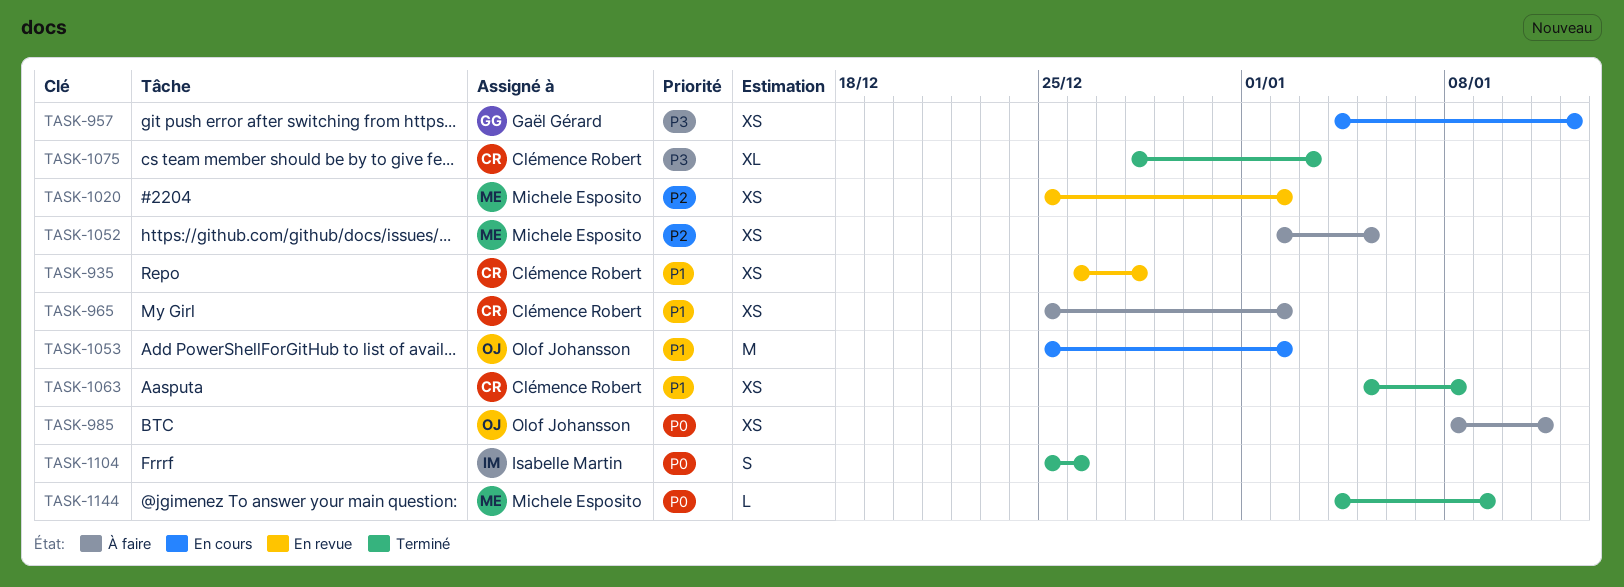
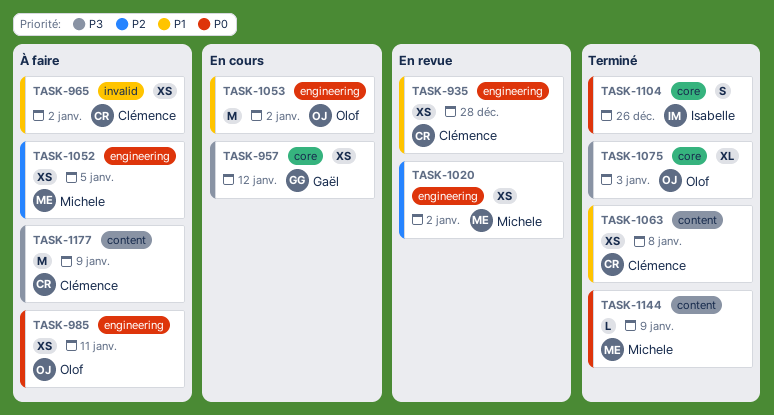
TASK-1075, owner: Clémence Robert -> Olof Johansson
TASK-1177: none -> present

